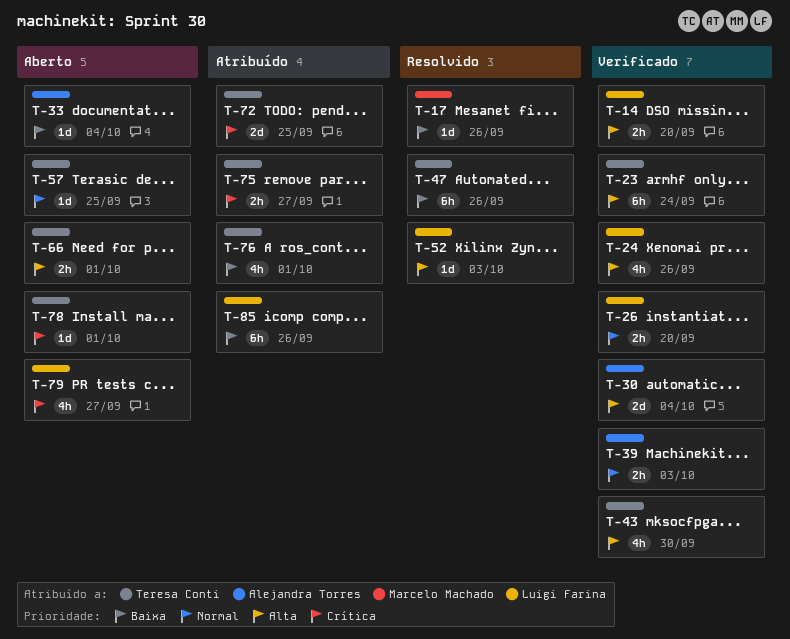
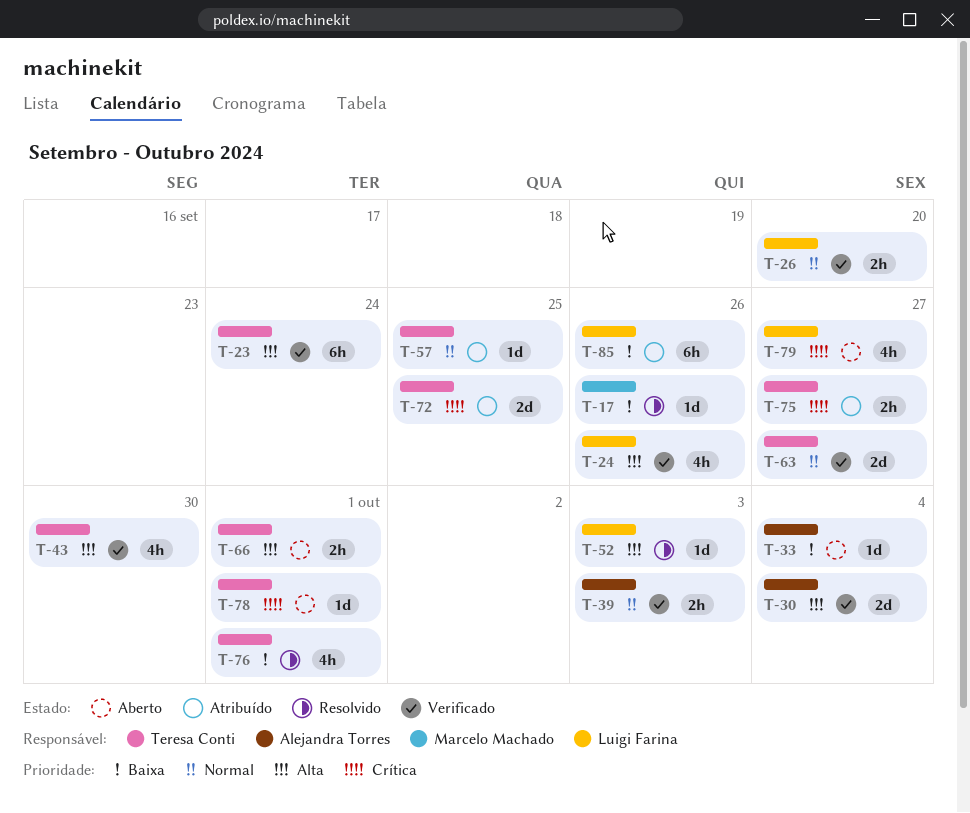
T-14: present -> none
T-47: present -> none
T-57, status: Aberto -> Atribuído
T-63: none -> present
T-76, status: Atribuído -> Resolvido

